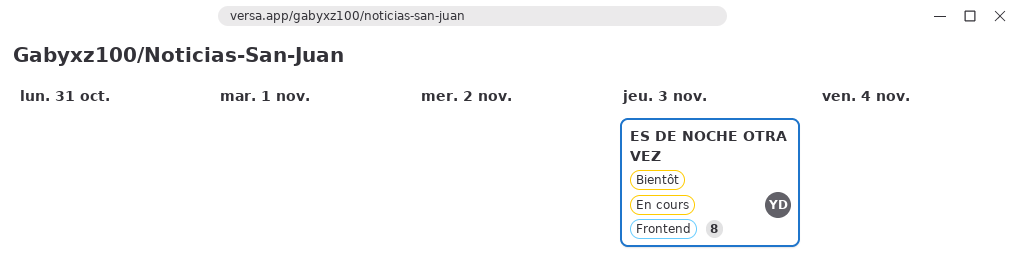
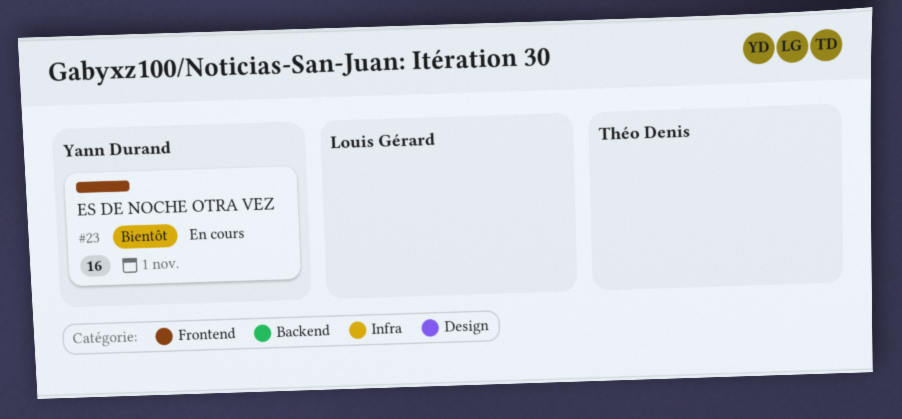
ES DE NOCHE OTRA VEZ, estimate: 8 -> 16
ES DE NOCHE OTRA VEZ, due: Nov 3 -> Nov 1

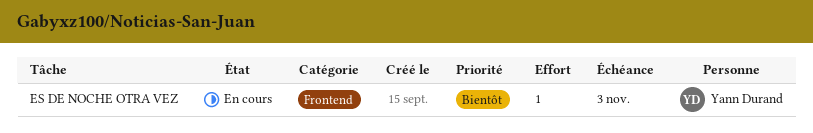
ES DE NOCHE OTRA VEZ, estimate: 16 -> 1
ES DE NOCHE OTRA VEZ, due: Nov 1 -> Nov 3

